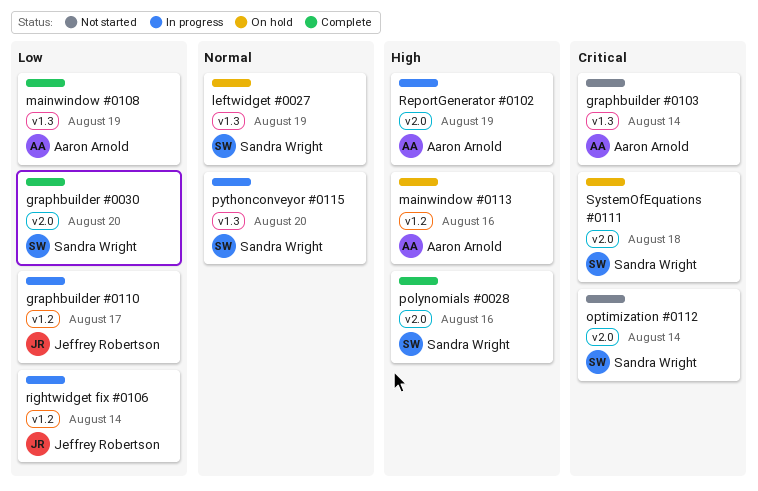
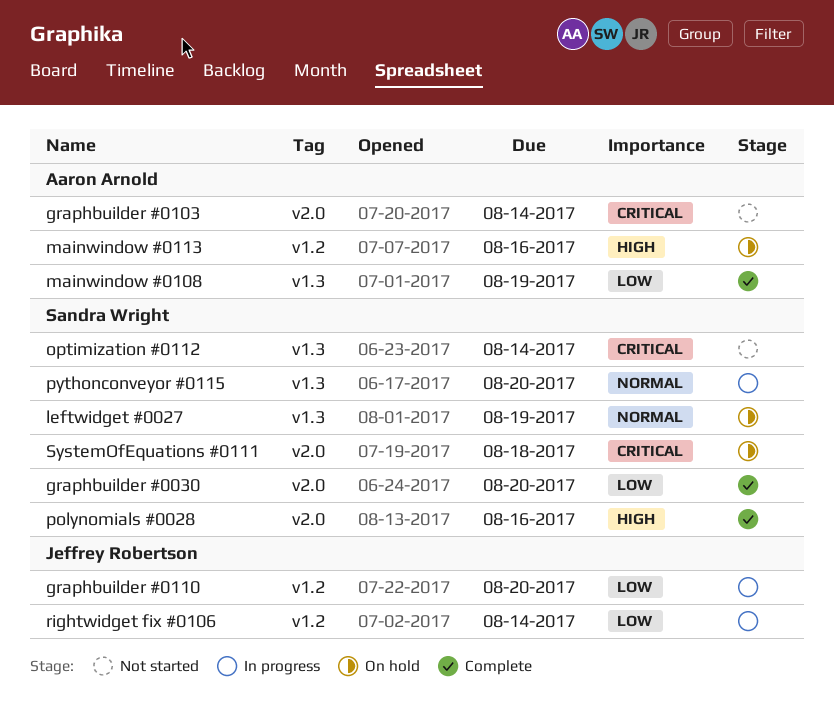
graphbuilder #0103, label: v1.3 -> v2.0
graphbuilder #0110, due: Aug 17 -> Aug 20
optimization #0112, label: v2.0 -> v1.3
ReportGenerator #0102: present -> none

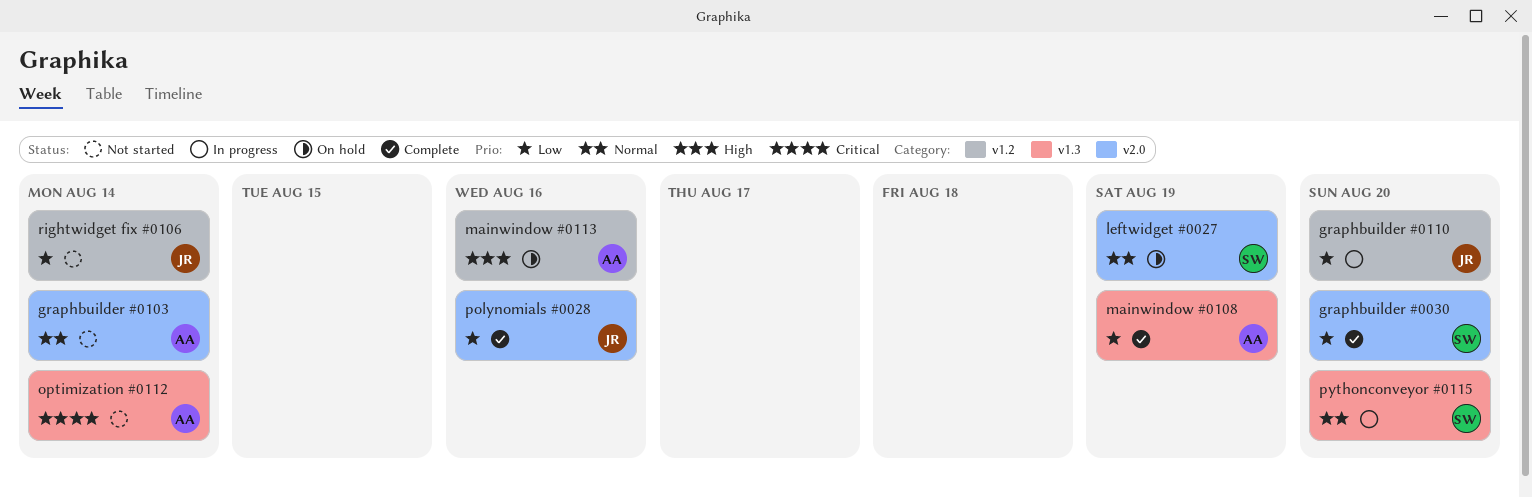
graphbuilder #0103, priority: Critical -> Normal
leftwidget #0027, label: v1.3 -> v2.0
optimization #0112, owner: Sandra Wright -> Aaron Arnold
polynomials #0028, owner: Sandra Wright -> Jeffrey Robertson
polynomials #0028, priority: High -> Low
rightwidget fix #0106, status: In progress -> Not started
SystemOfEquations #0111: present -> none

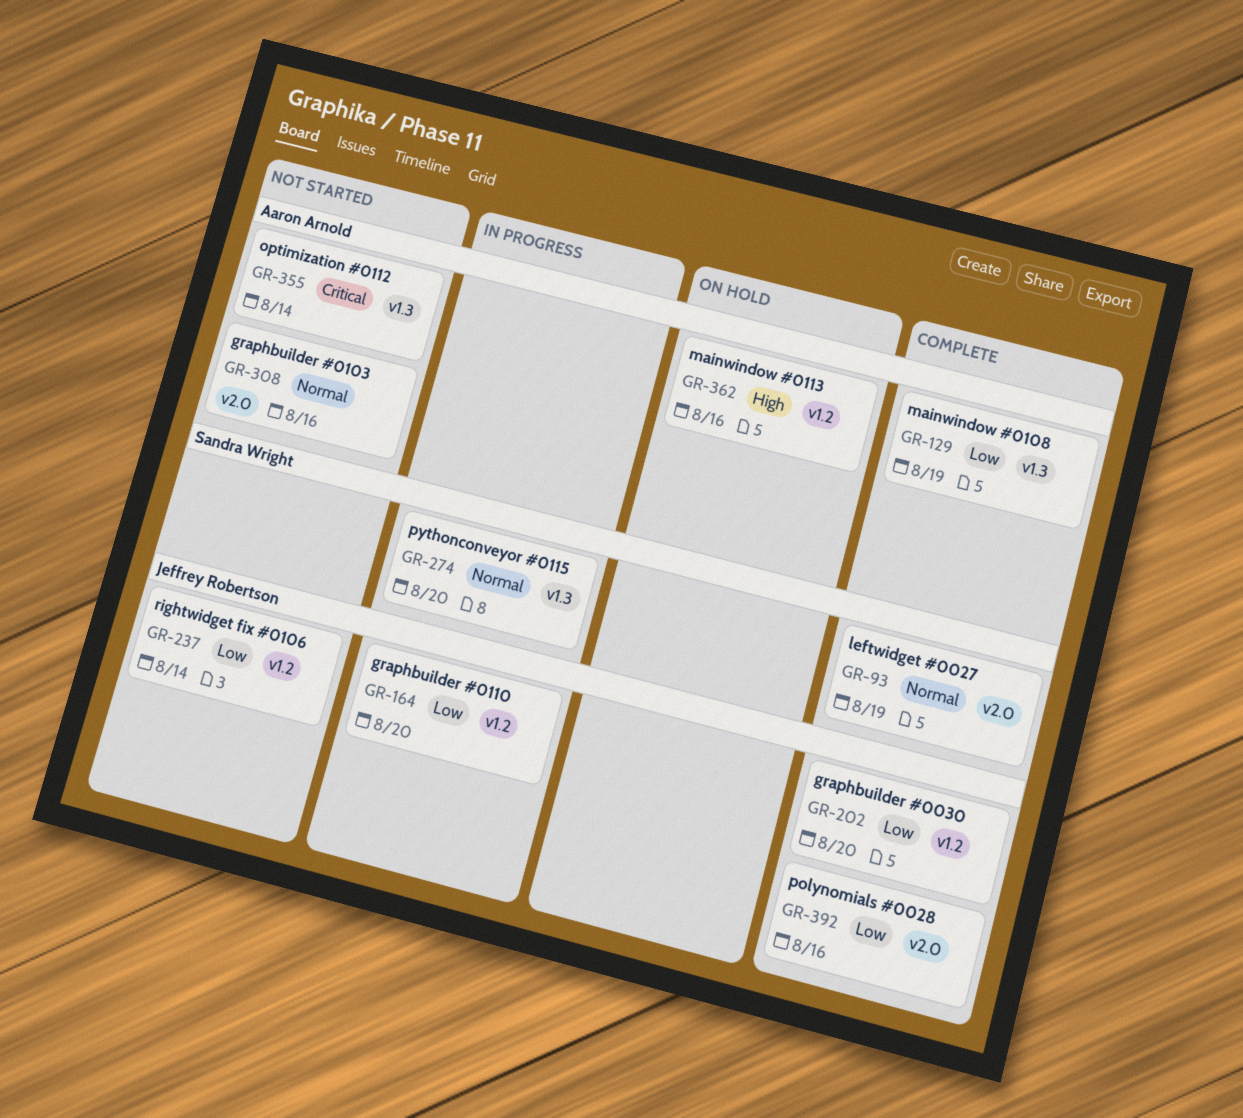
graphbuilder #0030, owner: Sandra Wright -> Jeffrey Robertson
graphbuilder #0030, label: v2.0 -> v1.2
graphbuilder #0103, due: Aug 14 -> Aug 16
leftwidget #0027, status: On hold -> Complete

